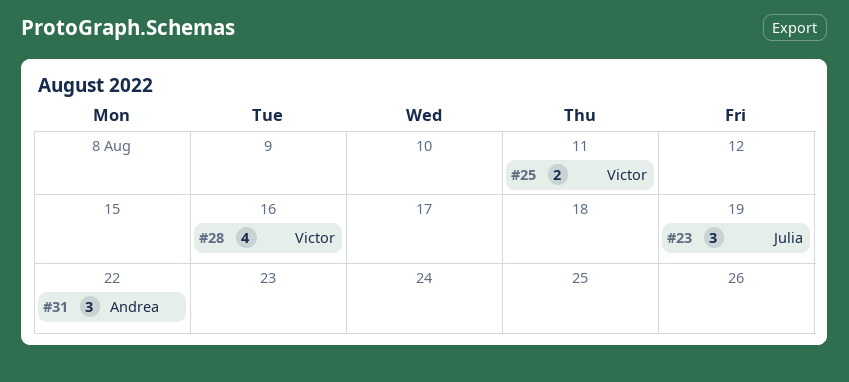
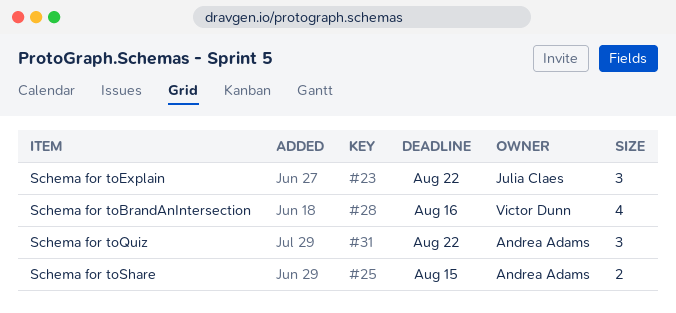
#23, due: Aug 19 -> Aug 22
#25, owner: Victor Dunn -> Andrea Adams
#25, due: Aug 11 -> Aug 15

